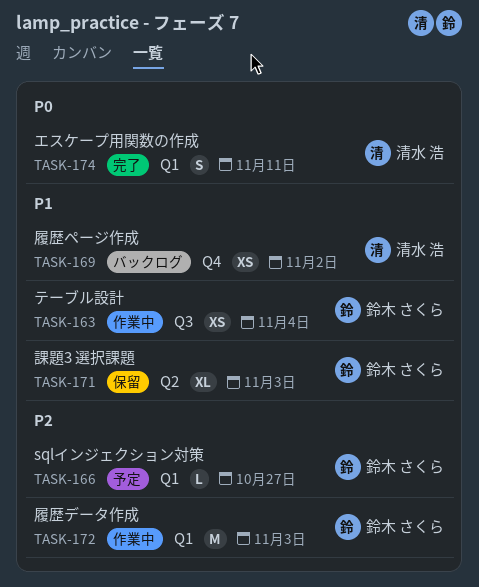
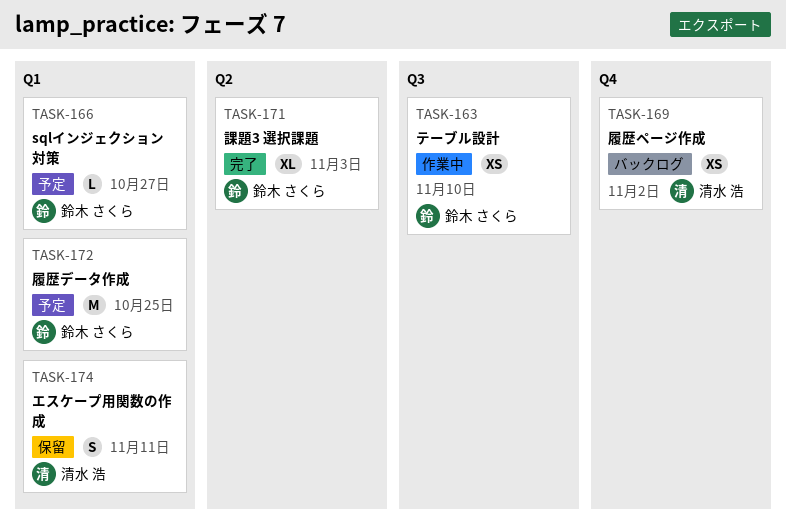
TASK-163, due: Nov 4 -> Nov 10
TASK-171, status: 保留 -> 完了
TASK-172, status: 作業中 -> 予定
TASK-172, due: Nov 3 -> Oct 25
TASK-174, status: 完了 -> 保留

